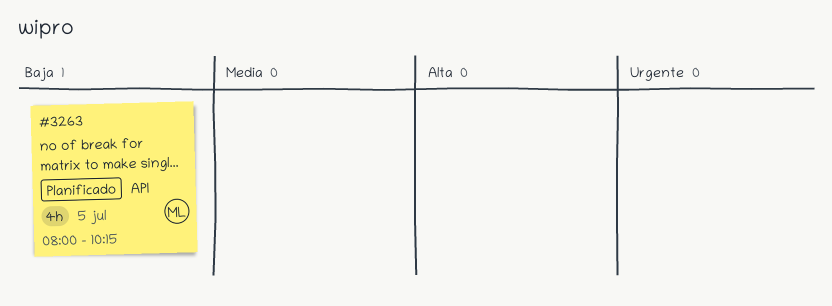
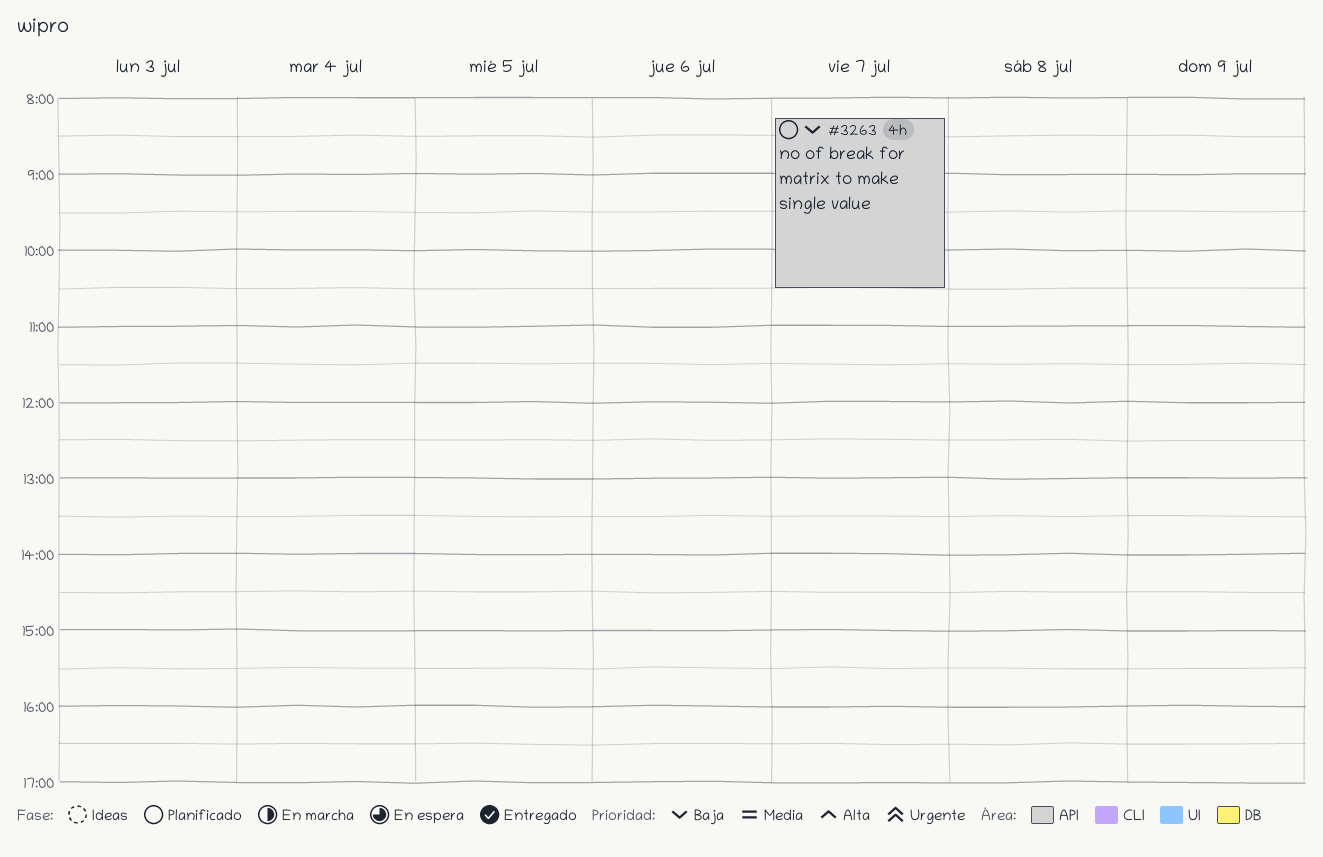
#3263, day: Jul 5 -> Jul 7
#3263, begins: 08:00 -> 08:15
#3263, ends: 10:15 -> 10:30

